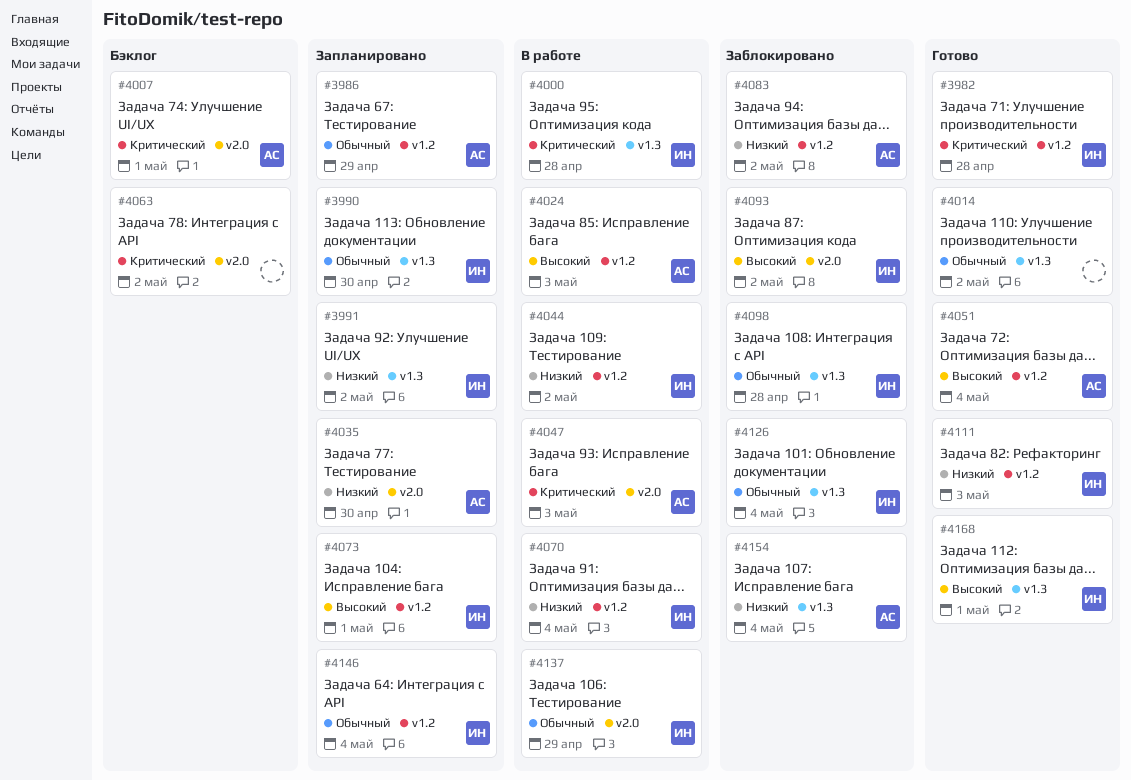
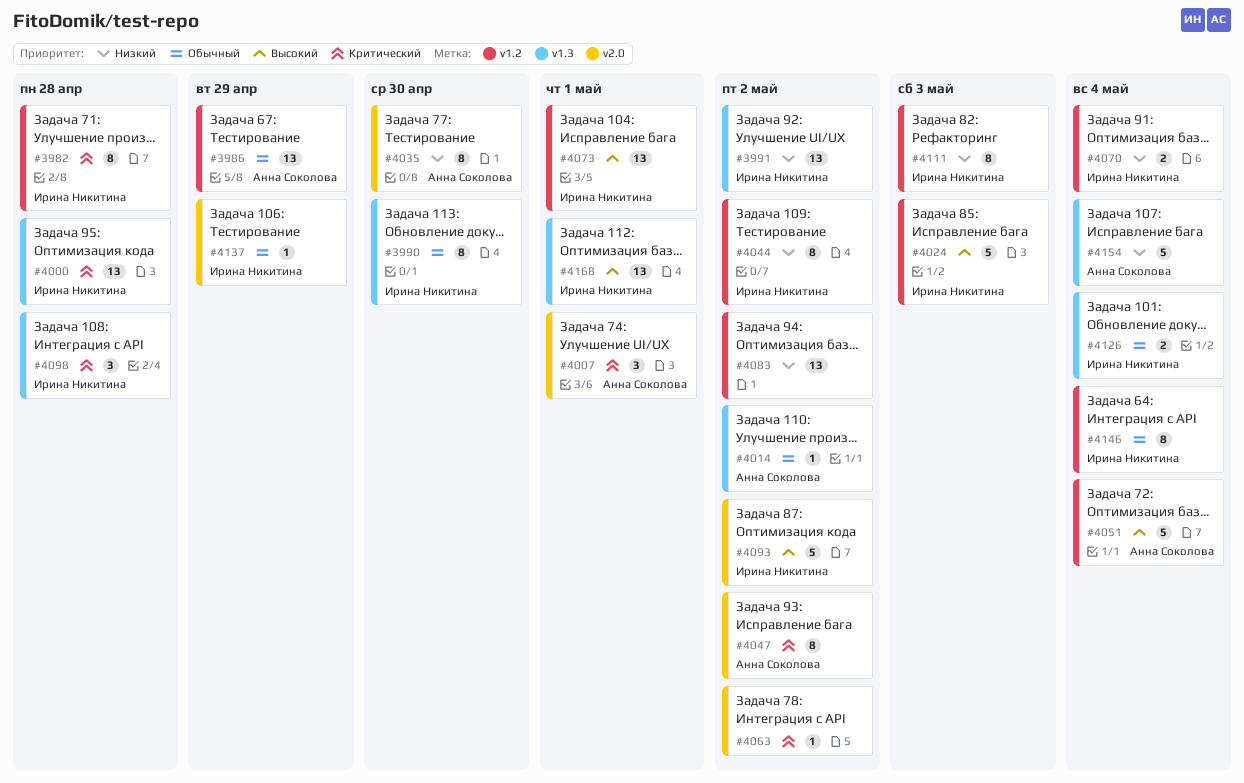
#4014, owner: none -> Анна Соколова
#4024, owner: Анна Соколова -> Ирина Никитина
#4047, due: May 3 -> May 2
#4083, owner: Анна Соколова -> none
#4098, priority: Обычный -> Критический

